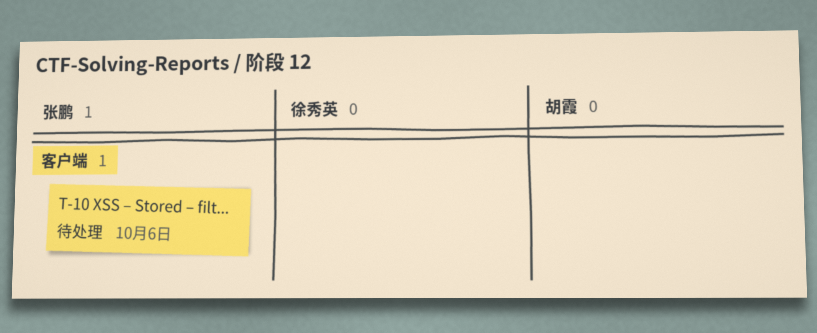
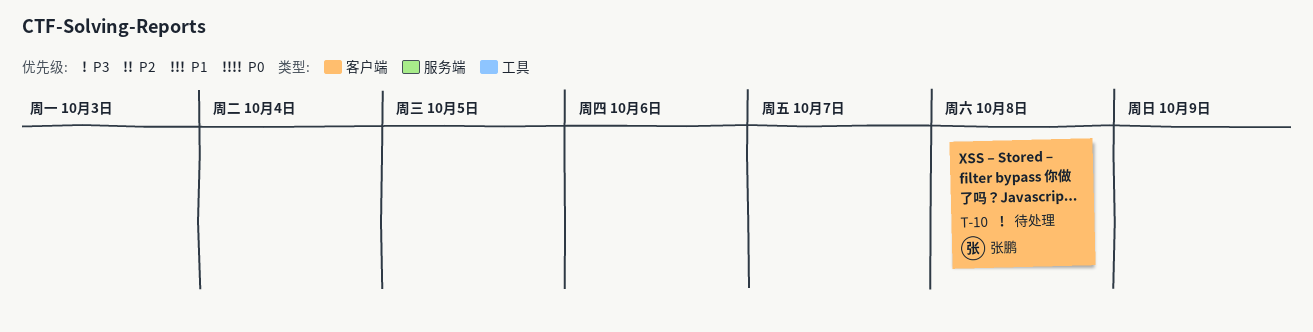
T-10, due: Oct 6 -> Oct 8

